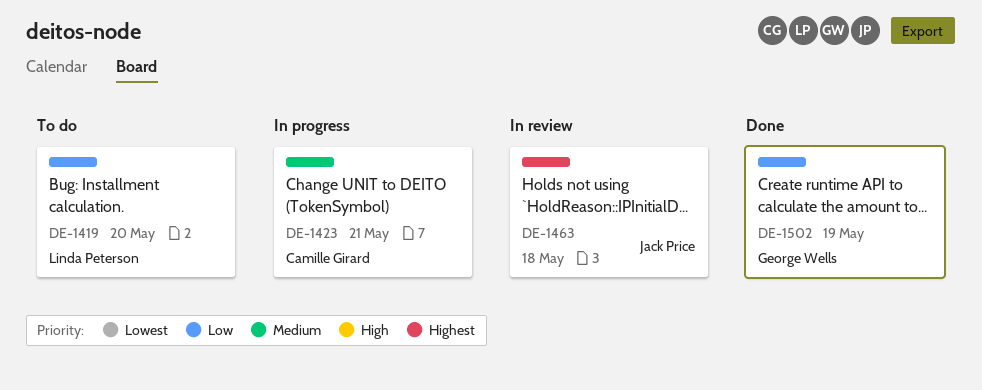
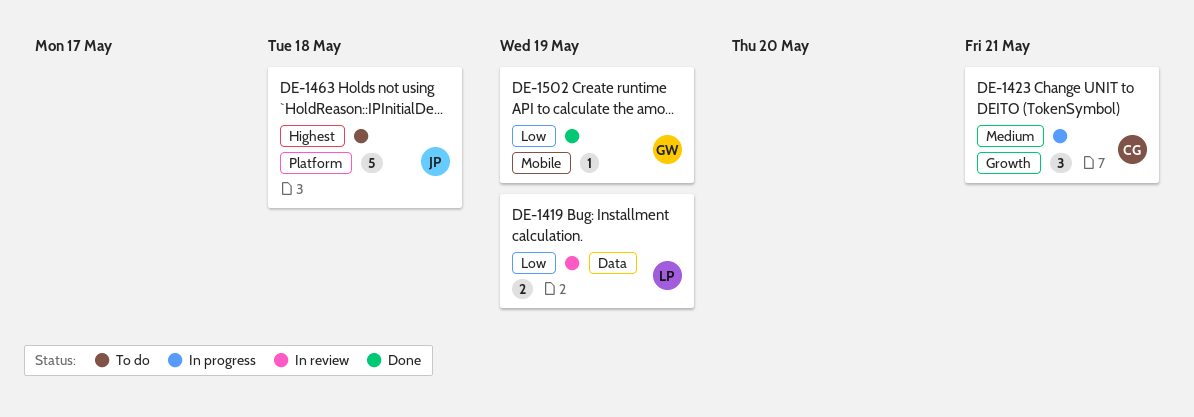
DE-1419, status: To do -> In review
DE-1419, due: May 20 -> May 19
DE-1463, status: In review -> To do

